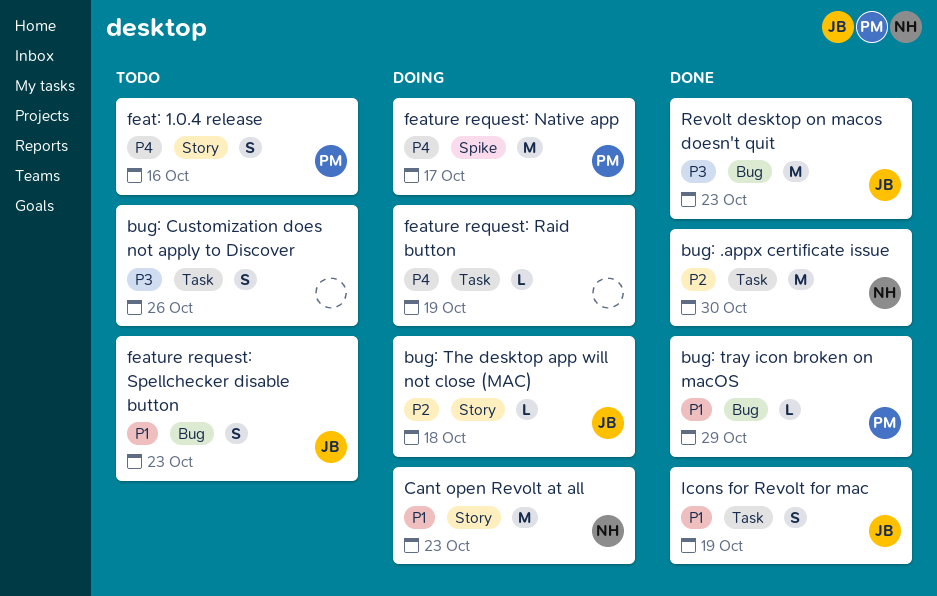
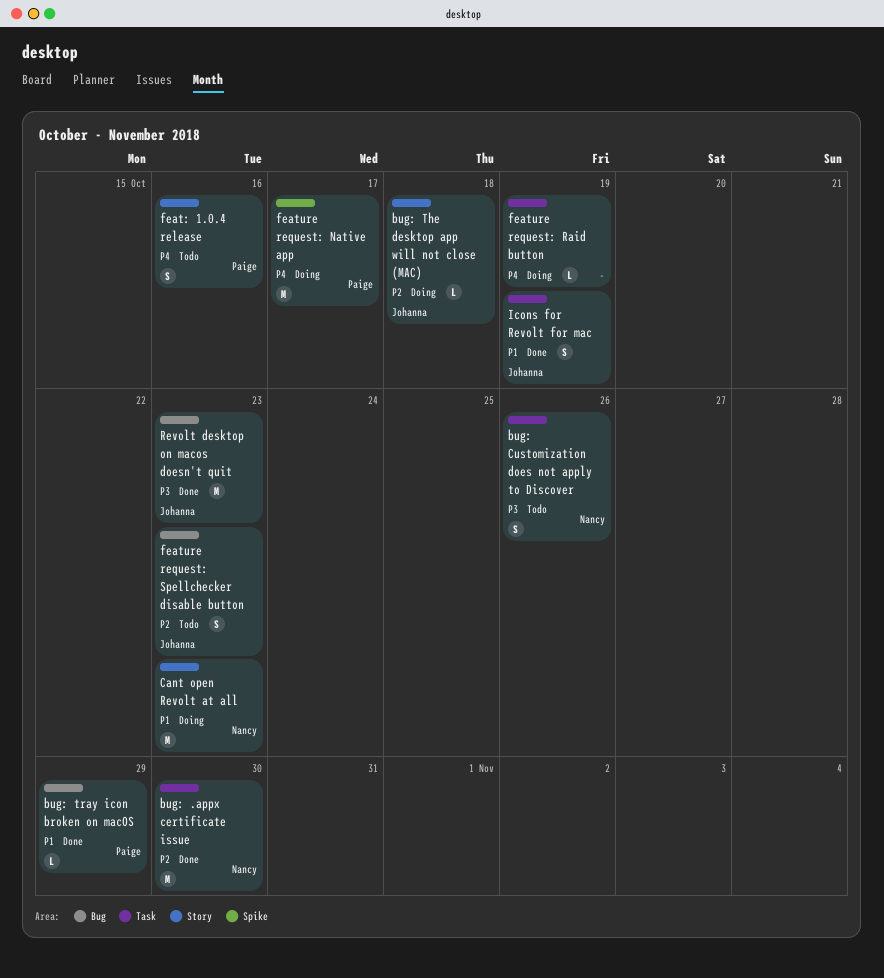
bug: Customization does not apply to Discover, owner: none -> Nancy
feature request: Spellchecker disable button, priority: P1 -> P2

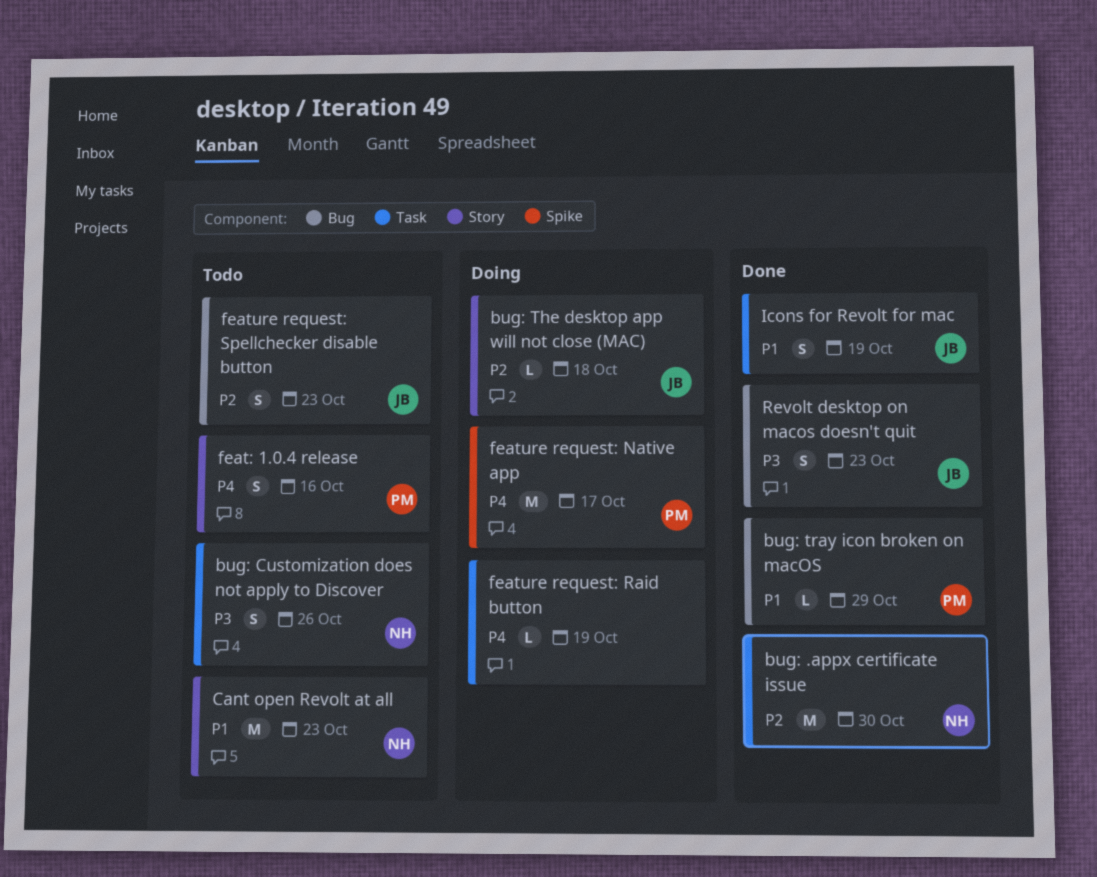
Cant open Revolt at all, status: Doing -> Todo
Revolt desktop on macos doesn't quit, estimate: M -> S

